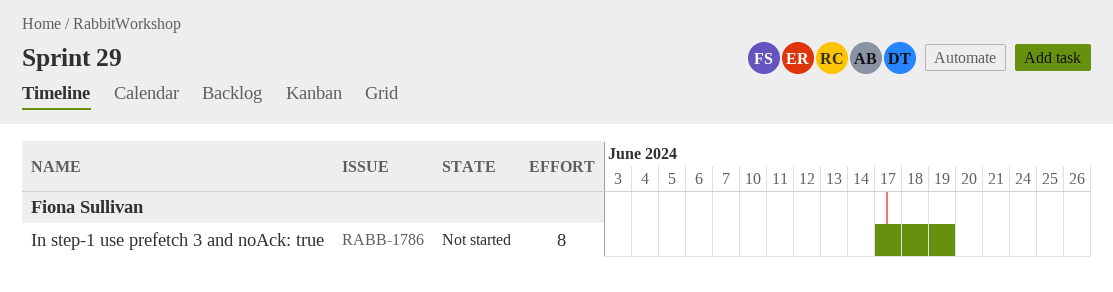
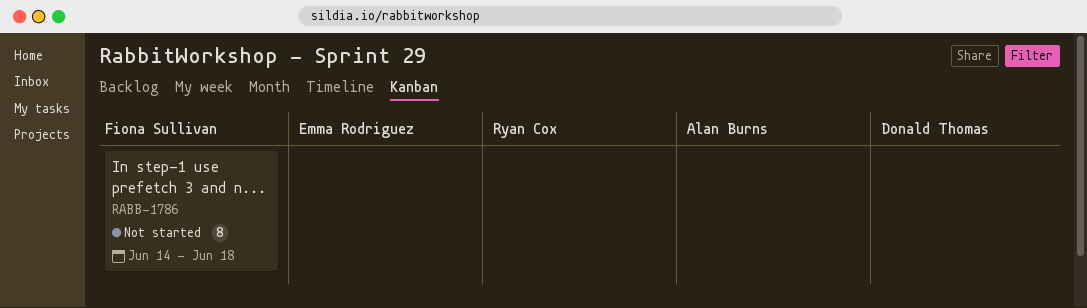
RABB-1786, start: Jun 17 -> Jun 14
RABB-1786, due: Jun 19 -> Jun 18

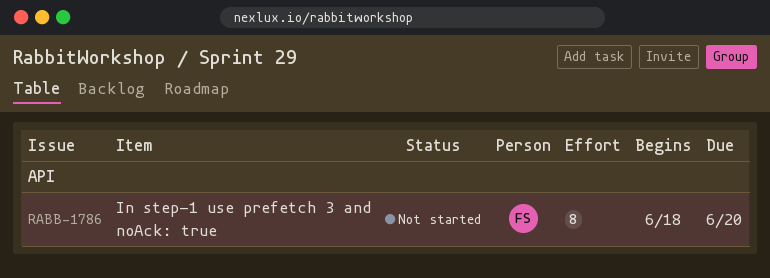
RABB-1786, start: Jun 14 -> Jun 18
RABB-1786, due: Jun 18 -> Jun 20

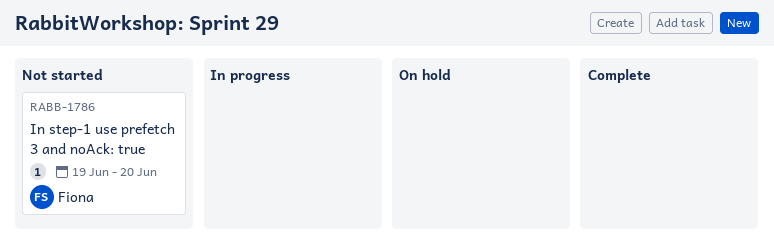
RABB-1786, estimate: 8 -> 1
RABB-1786, start: Jun 18 -> Jun 19

